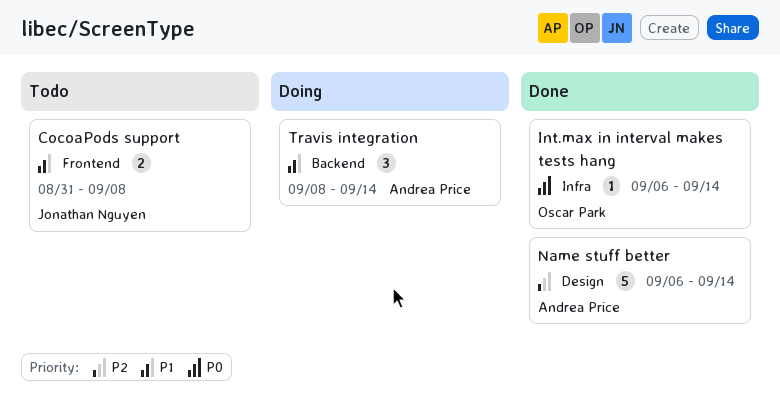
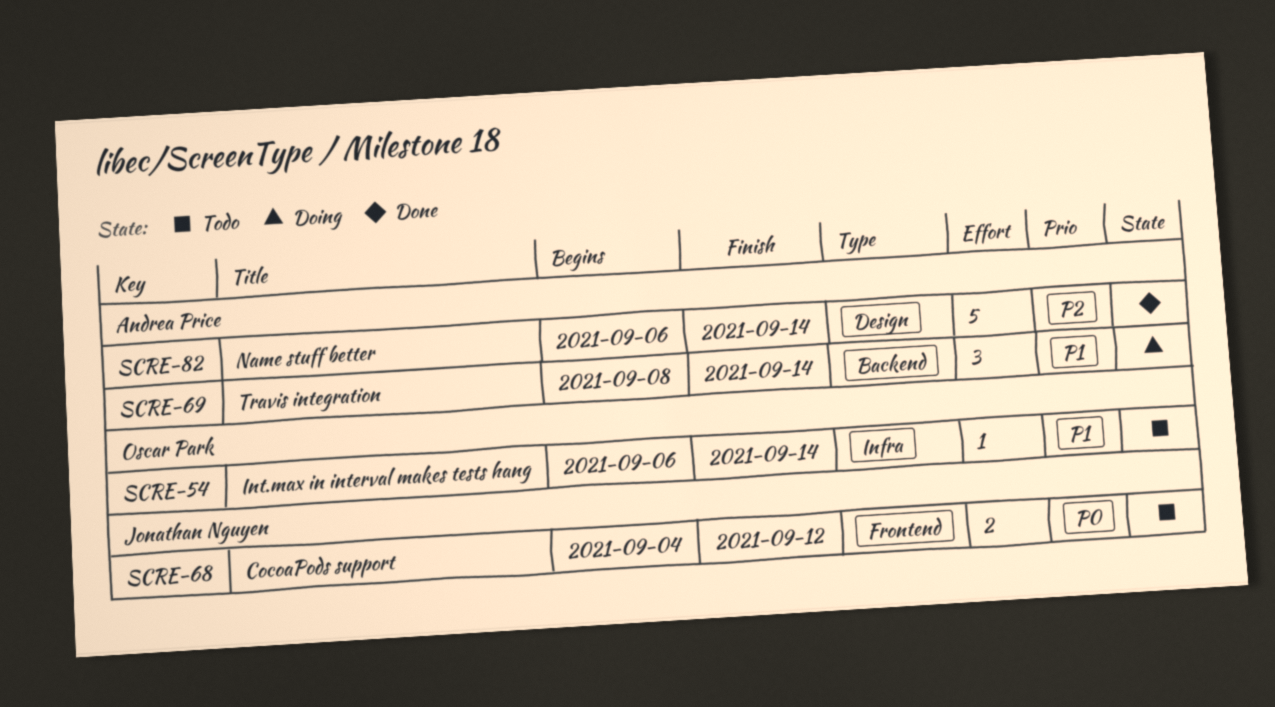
CocoaPods support, priority: P1 -> P0
CocoaPods support, start: Aug 31 -> Sep 4
CocoaPods support, due: Sep 8 -> Sep 12
Int.max in interval makes tests hang, status: Done -> Todo
Int.max in interval makes tests hang, priority: P0 -> P1

